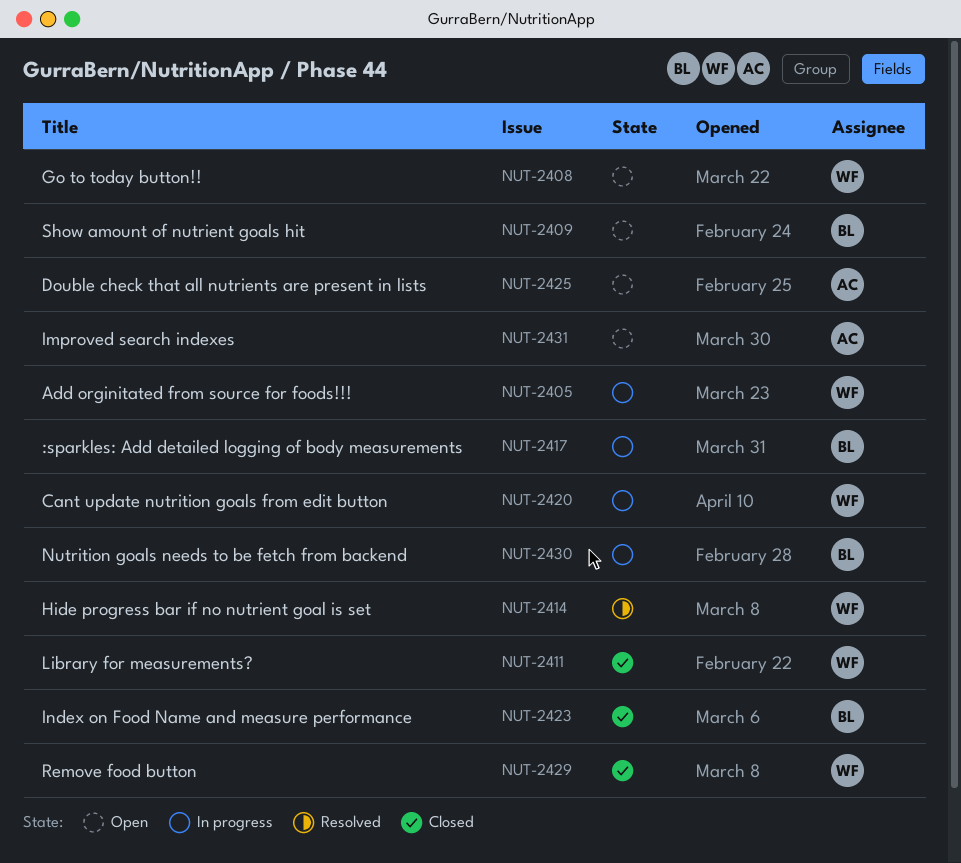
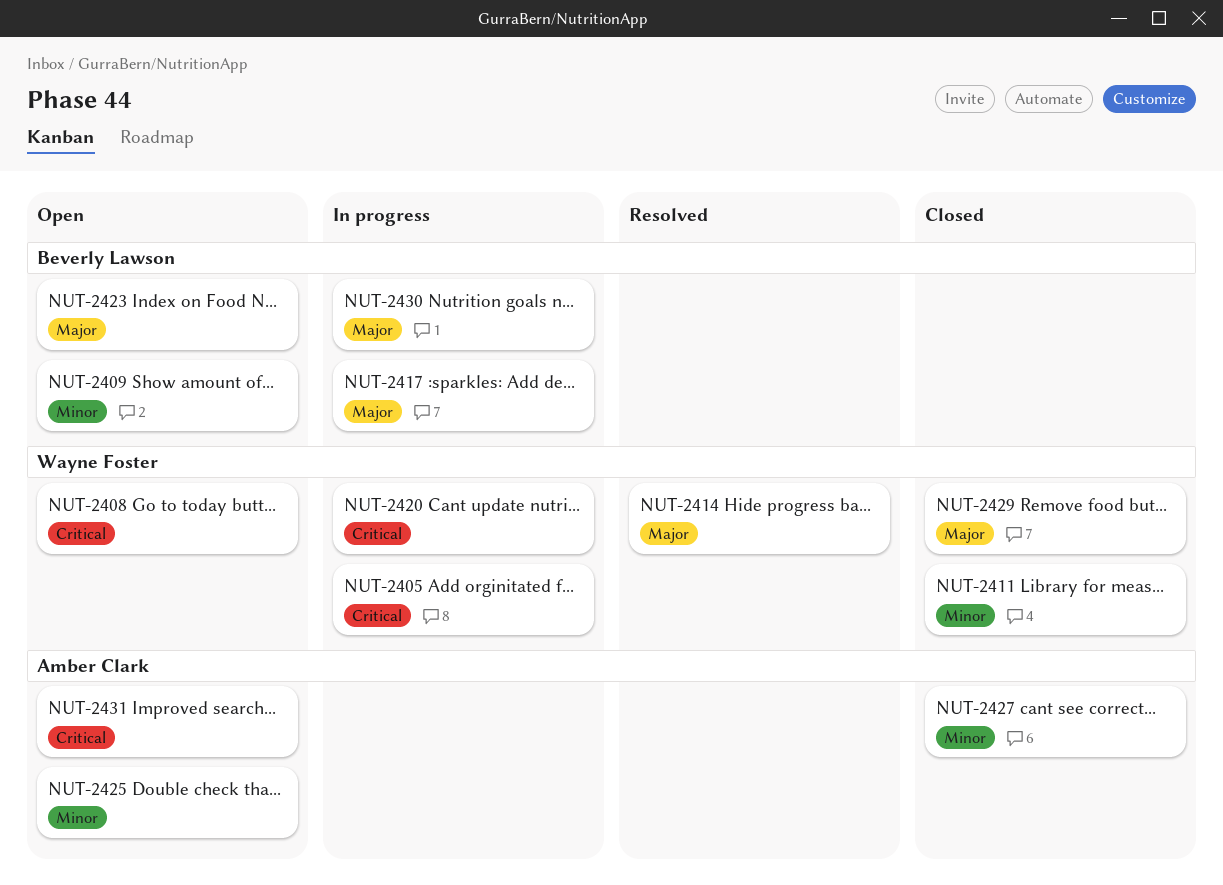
NUT-2423, status: Closed -> Open
NUT-2427: none -> present

